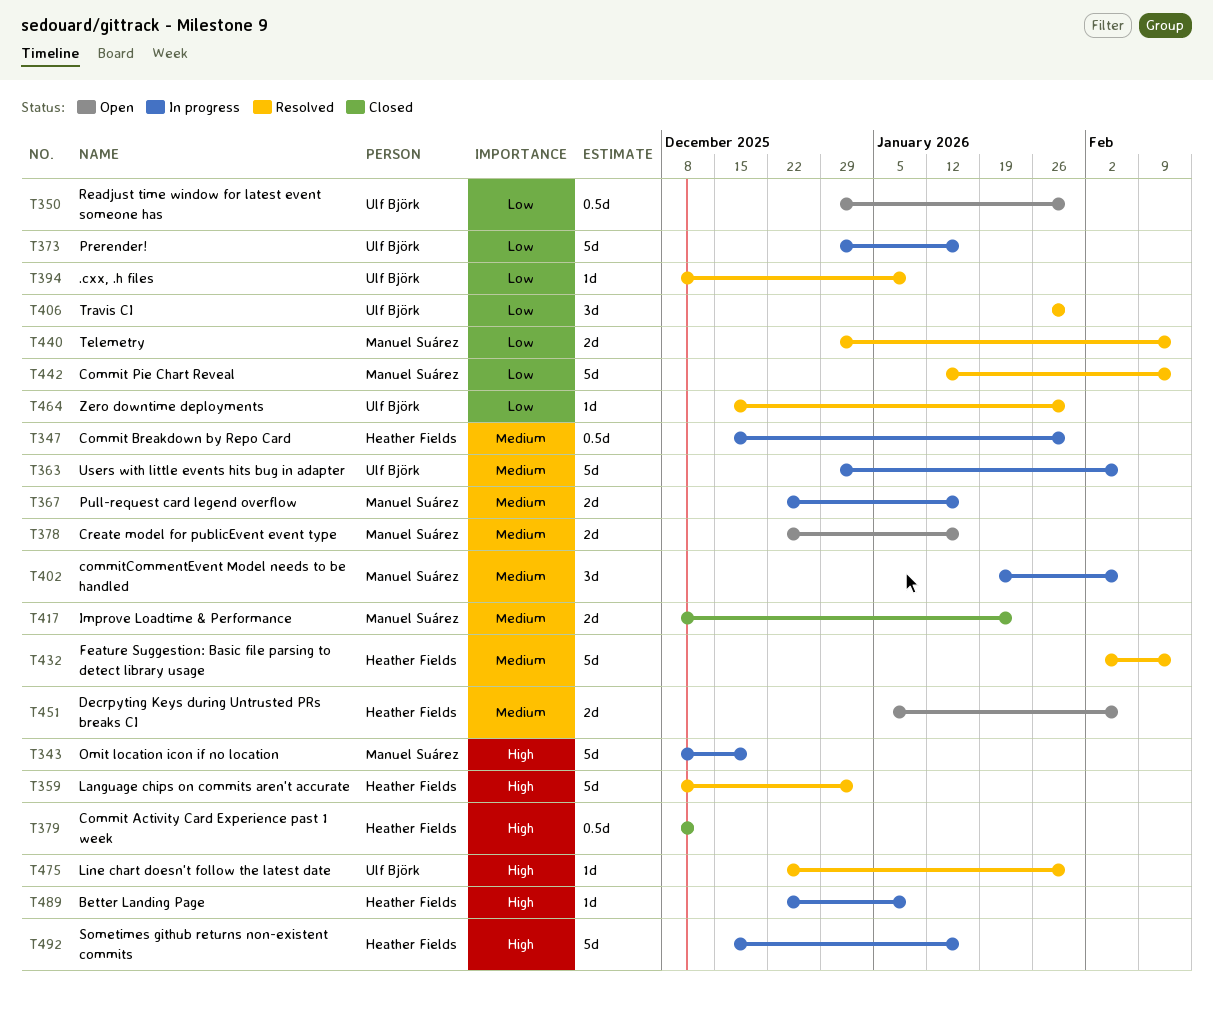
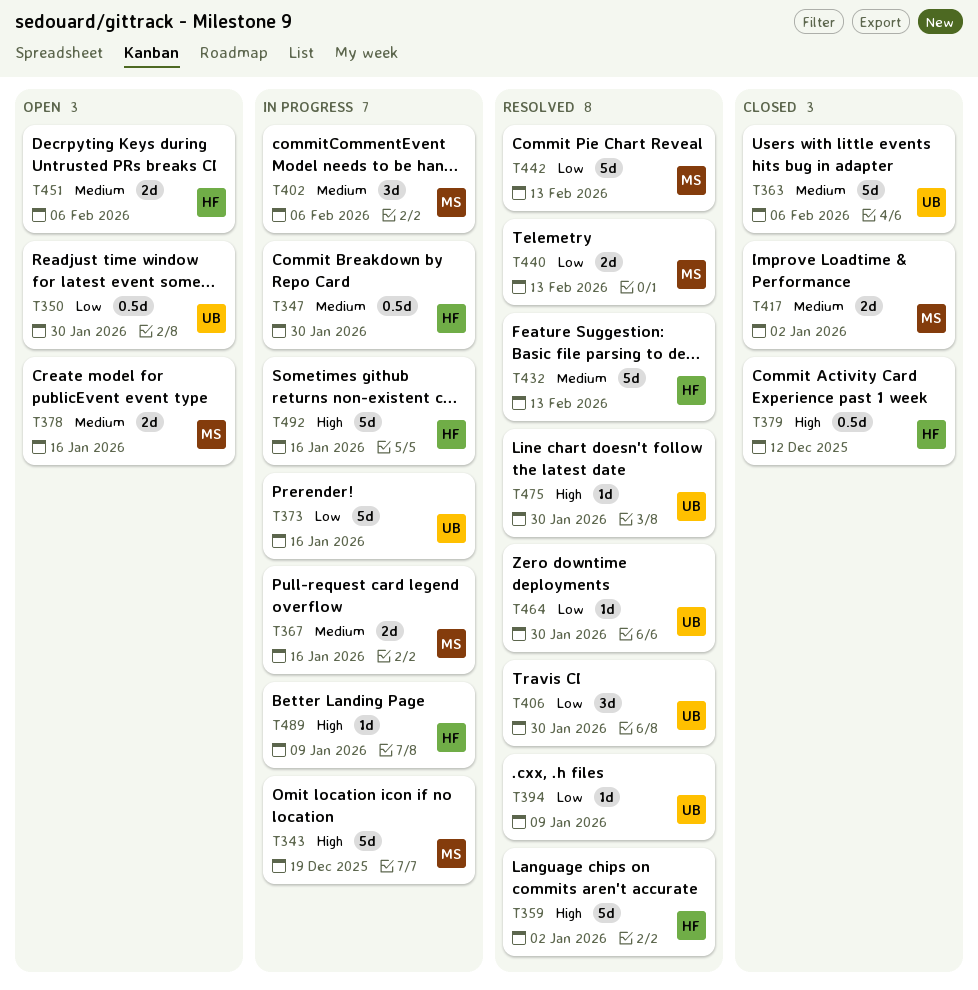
T363, status: In progress -> Closed
T417, due: Jan 23 -> Jan 2

